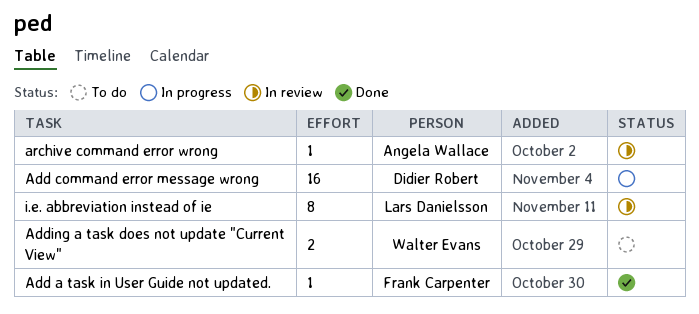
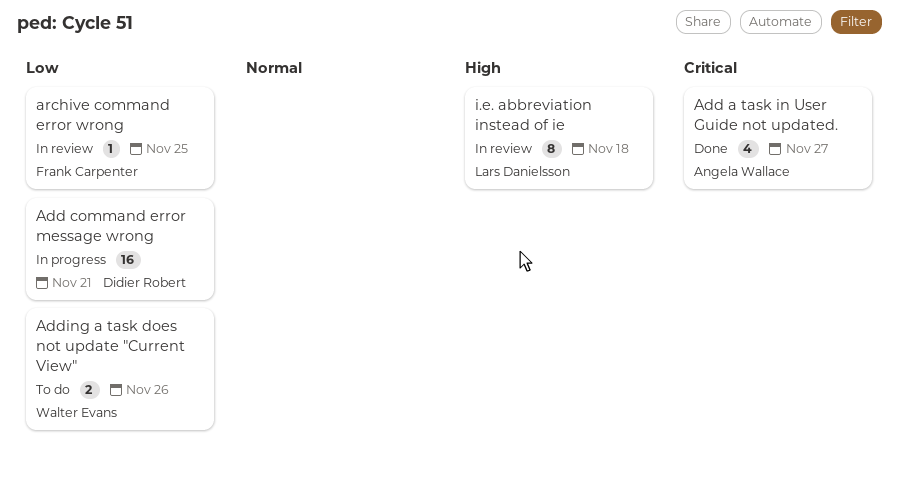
Add a task in User Guide not updated., owner: Frank Carpenter -> Angela Wallace
Add a task in User Guide not updated., estimate: 1 -> 4
archive command error wrong, owner: Angela Wallace -> Frank Carpenter

